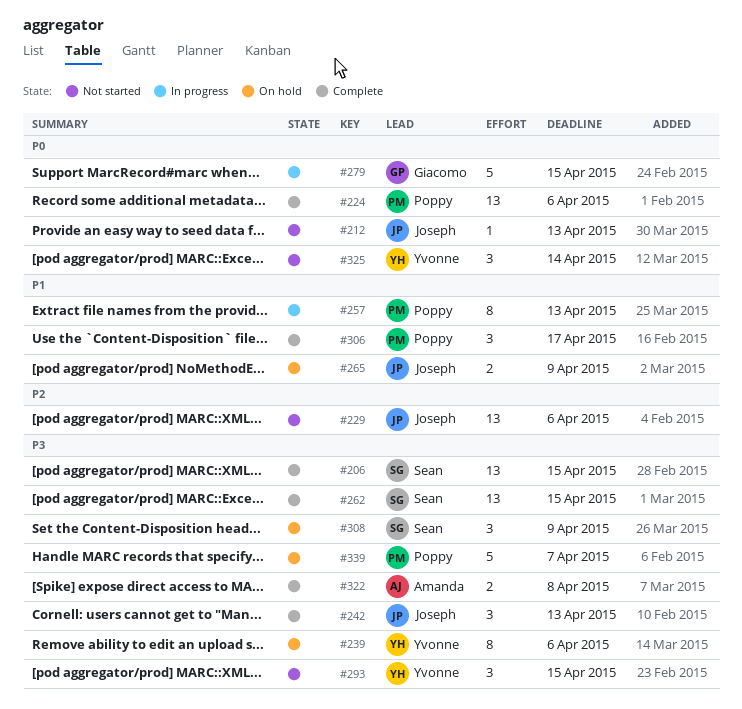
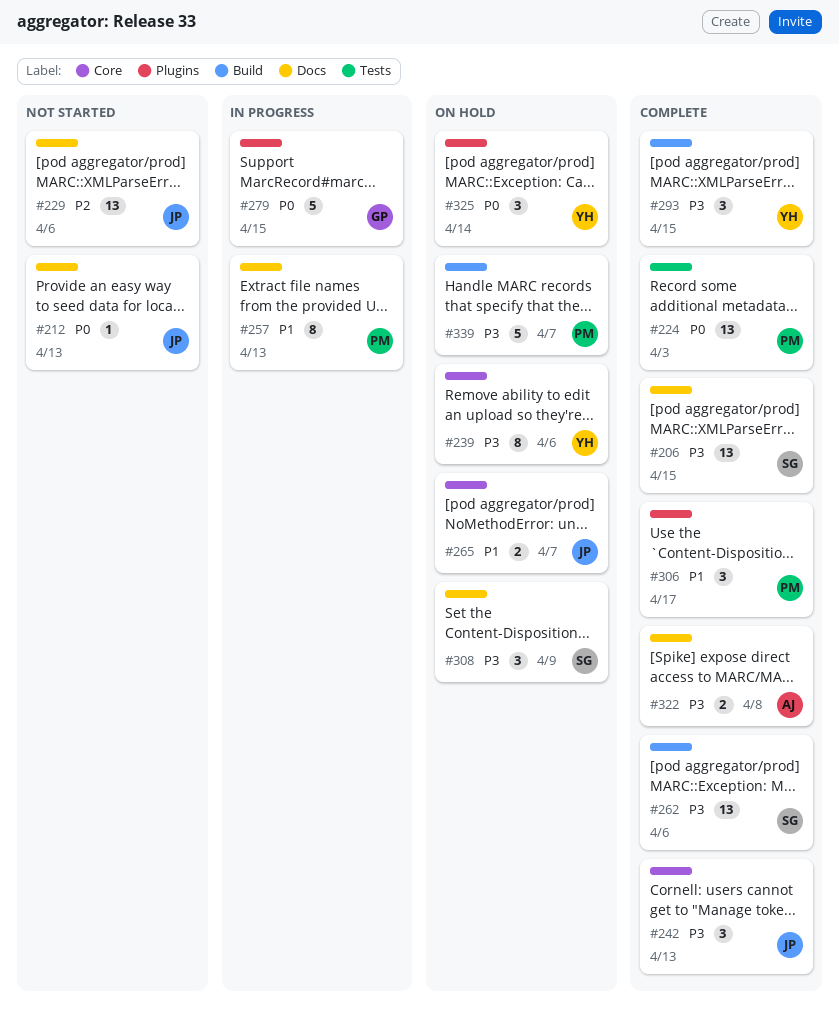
#224, due: Apr 6 -> Apr 3
#262, due: Apr 15 -> Apr 6
#265, due: Apr 9 -> Apr 7
#293, status: Not started -> Complete
#325, status: Not started -> On hold

